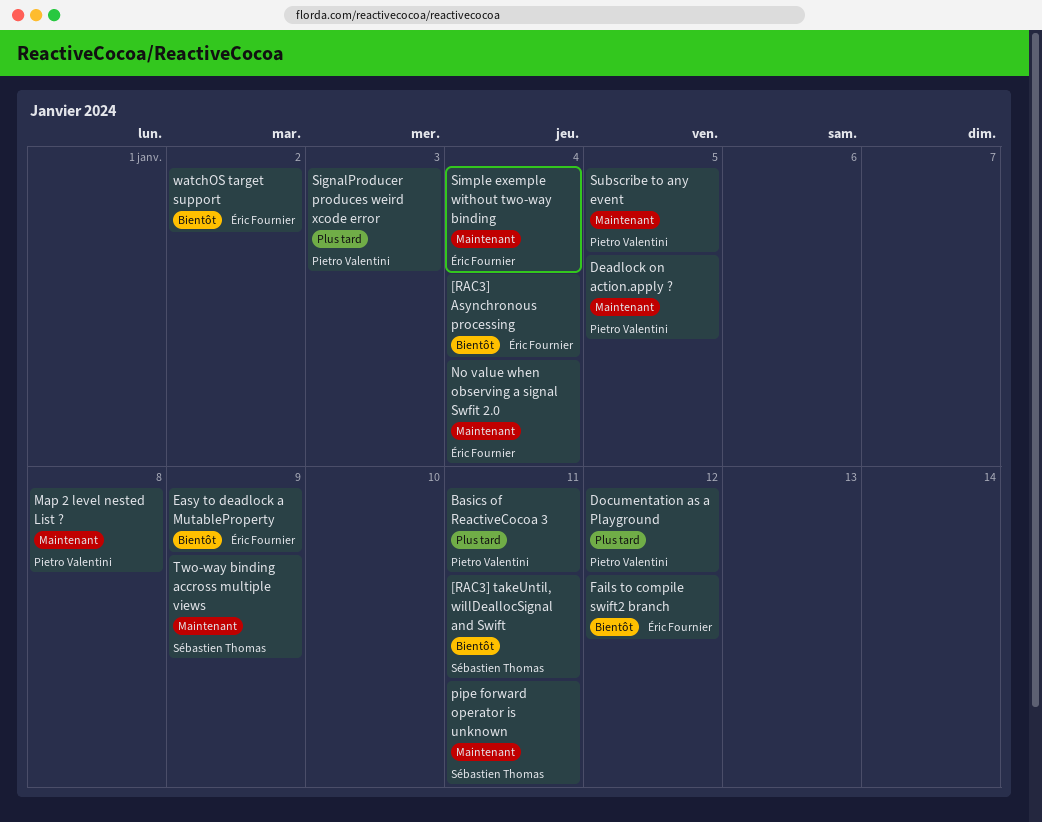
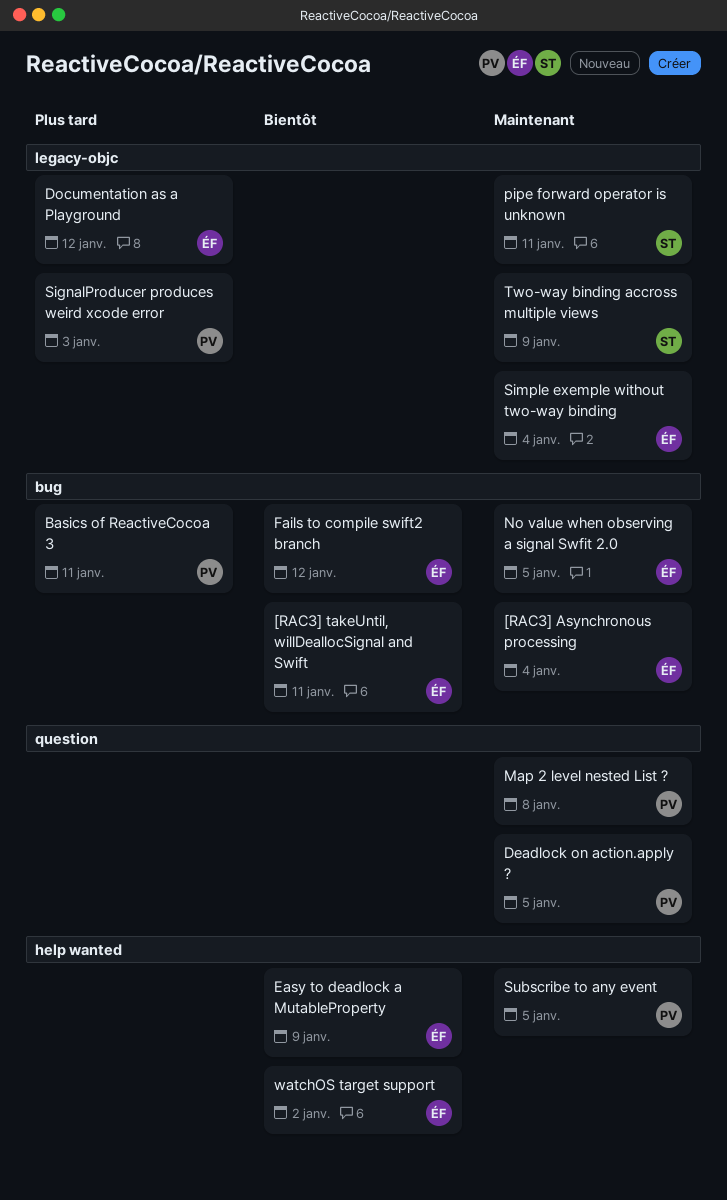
[RAC3] Asynchronous processing, priority: Bientôt -> Maintenant
[RAC3] takeUntil, willDeallocSignal and Swift, owner: Sébastien Thomas -> Éric Fournier
Documentation as a Playground, owner: Pietro Valentini -> Éric Fournier
No value when observing a signal Swfit 2.0, due: Jan 4 -> Jan 5

